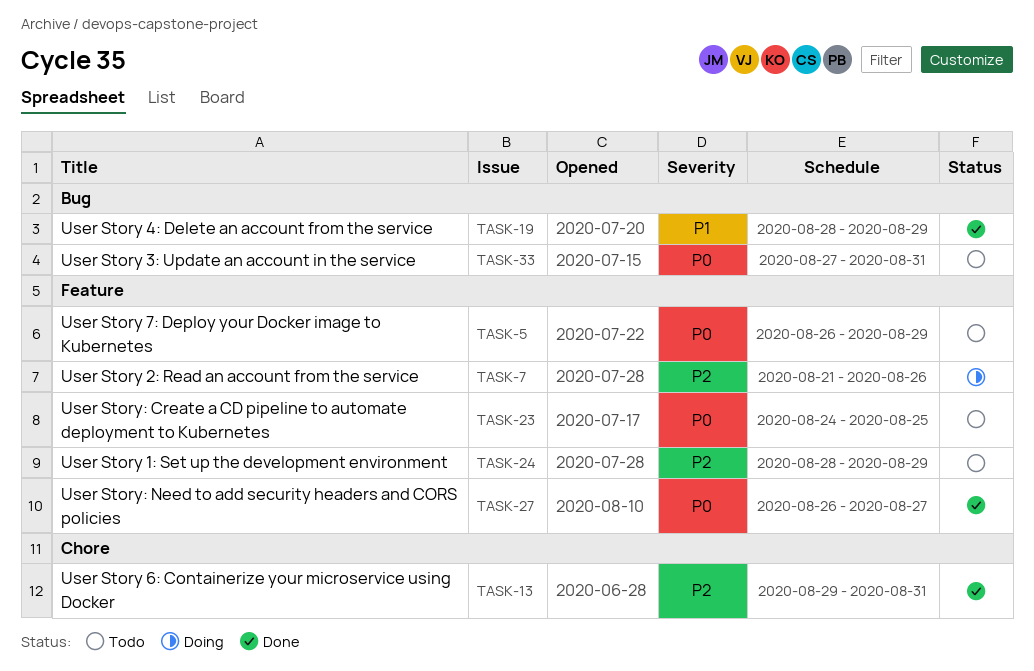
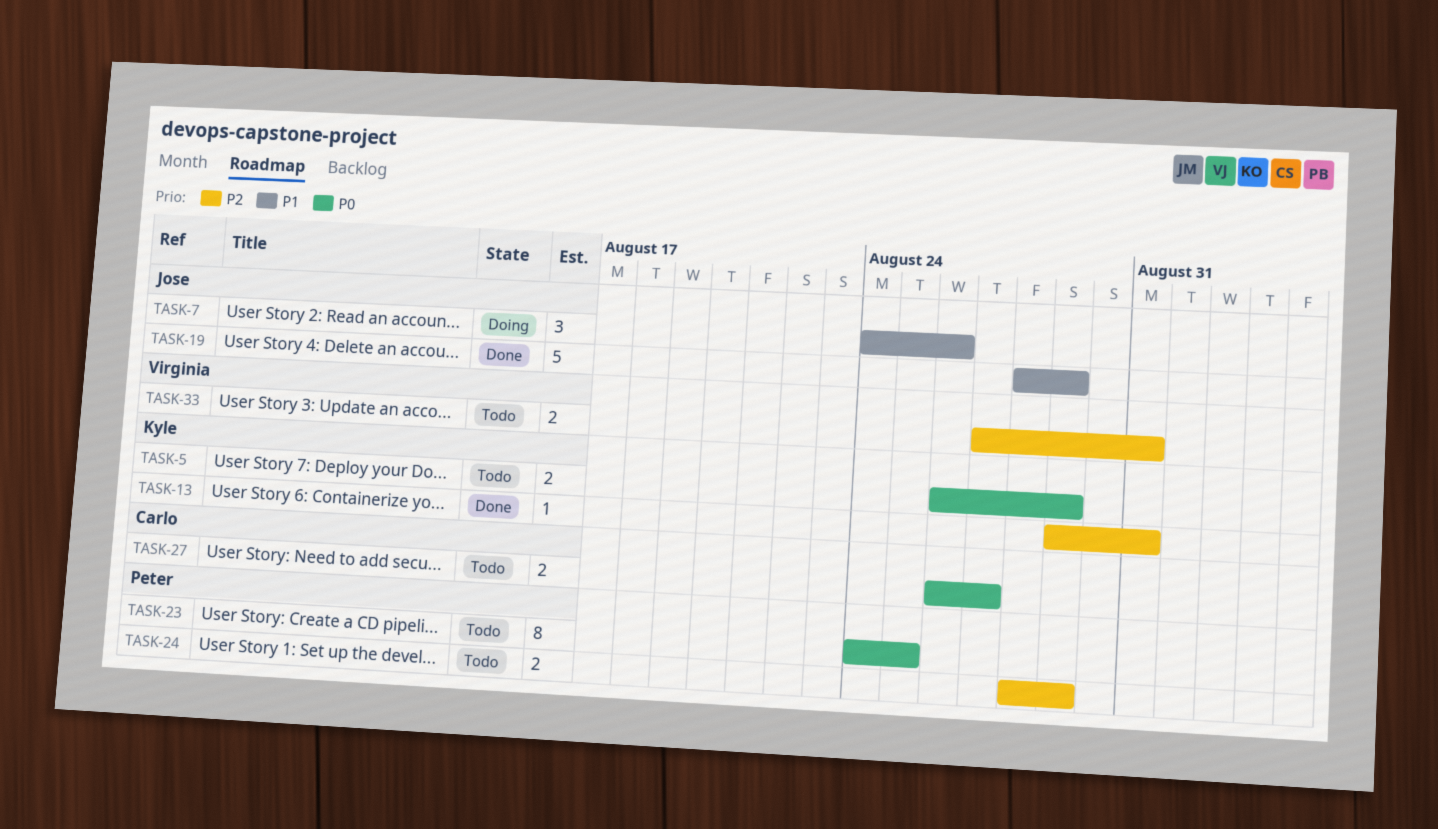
TASK-7, priority: P2 -> P1
TASK-7, start: Aug 21 -> Aug 24
TASK-27, status: Done -> Todo
TASK-33, priority: P0 -> P2

